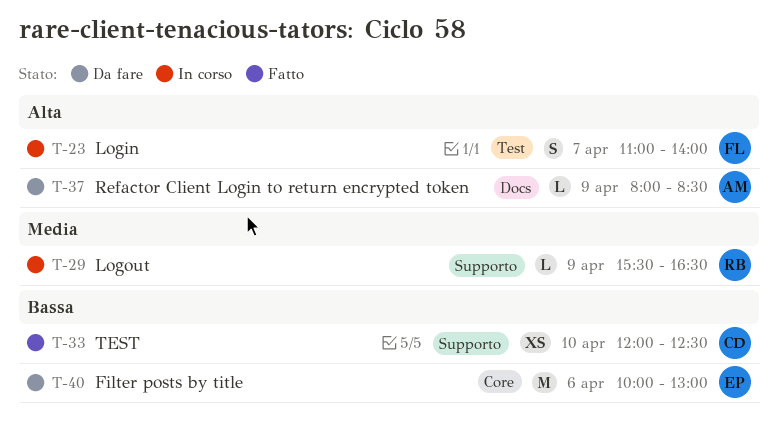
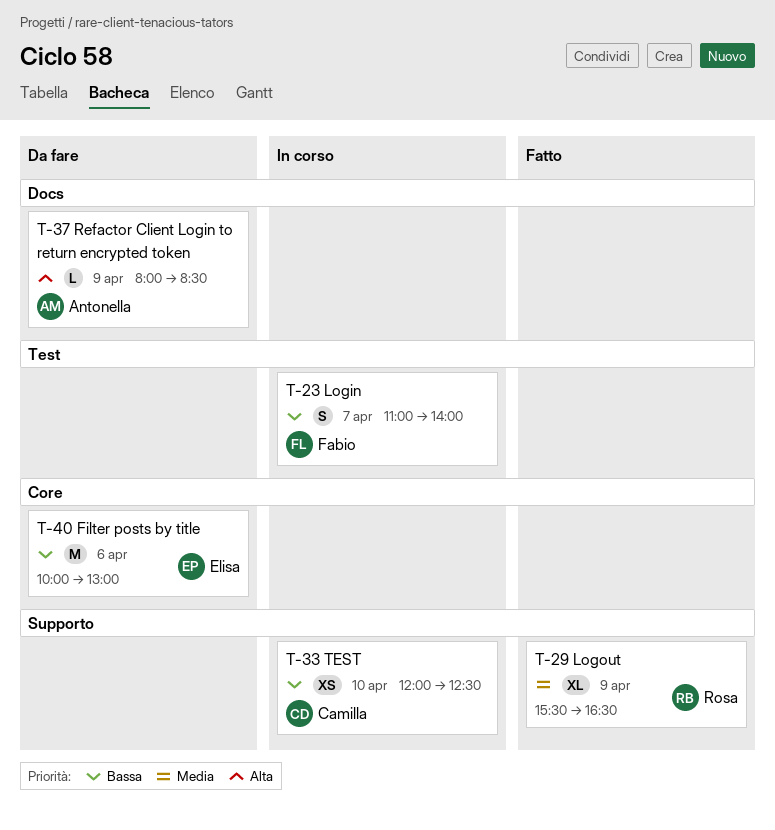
T-23, priority: Alta -> Bassa
T-29, status: In corso -> Fatto
T-29, estimate: L -> XL
T-33, status: Fatto -> In corso

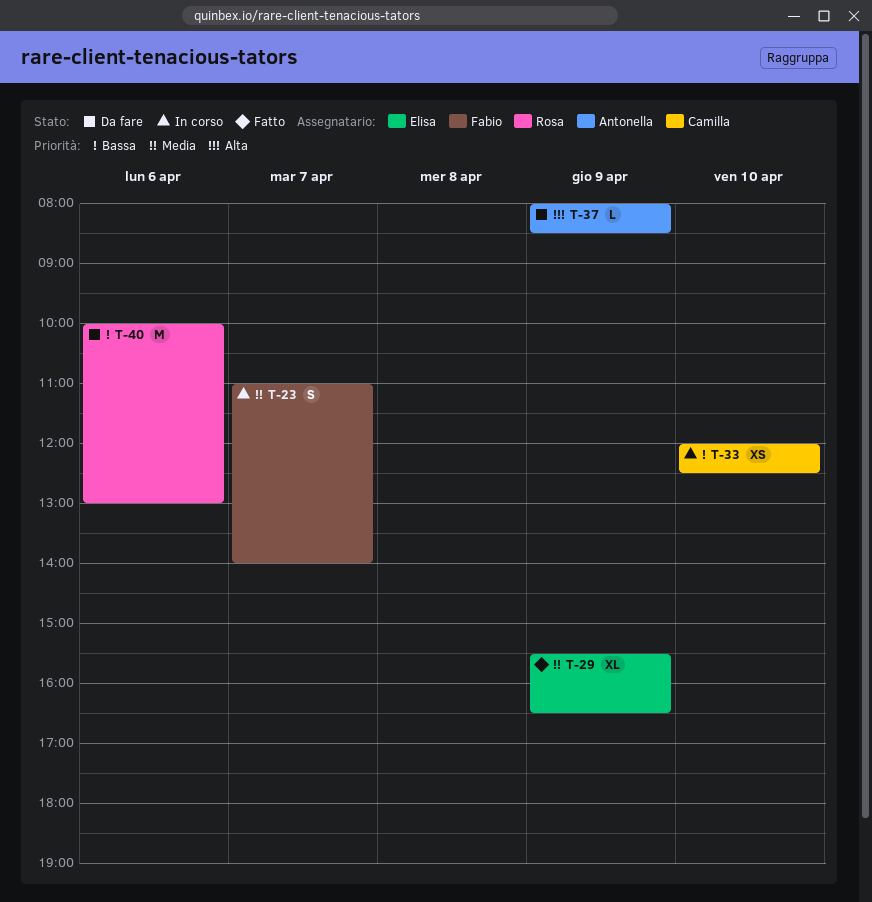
T-23, priority: Bassa -> Media
T-29, owner: Rosa -> Elisa
T-40, owner: Elisa -> Rosa

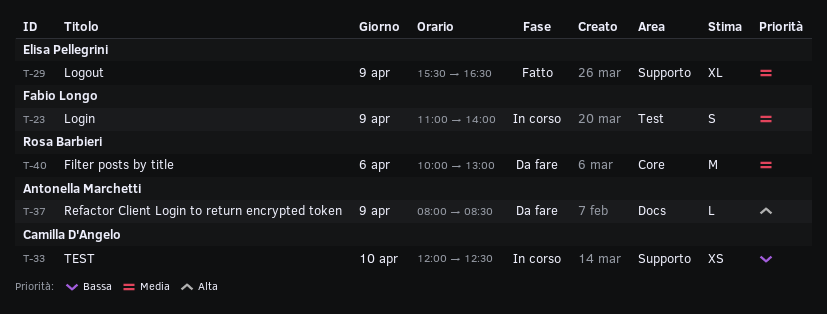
T-23, day: Apr 7 -> Apr 9
T-40, priority: Bassa -> Media

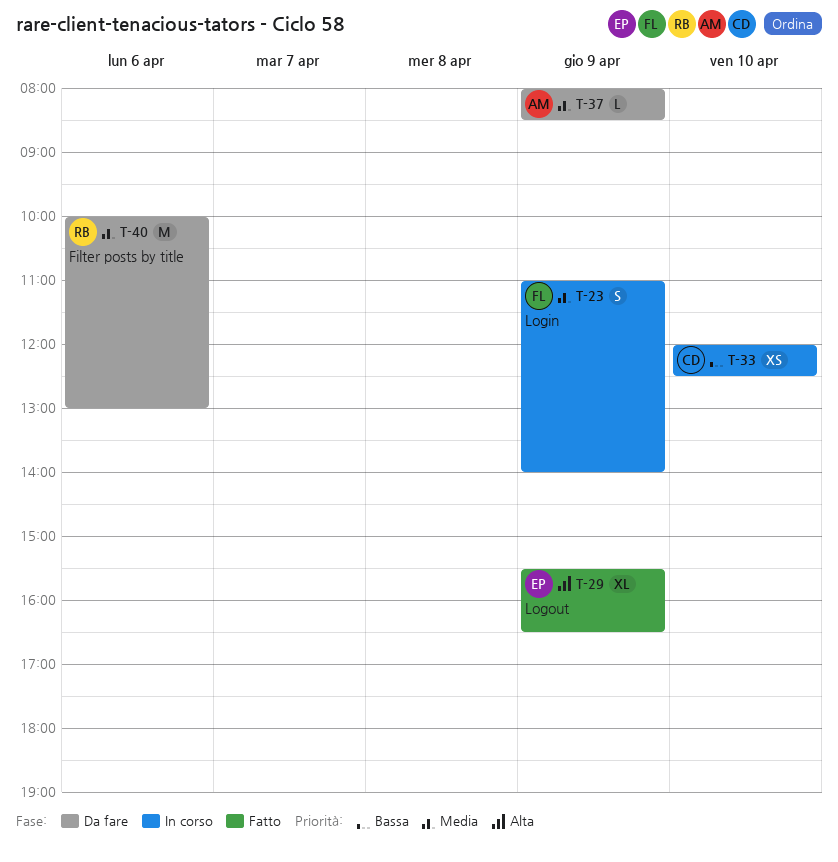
T-29, priority: Media -> Alta
T-37, priority: Alta -> Media

